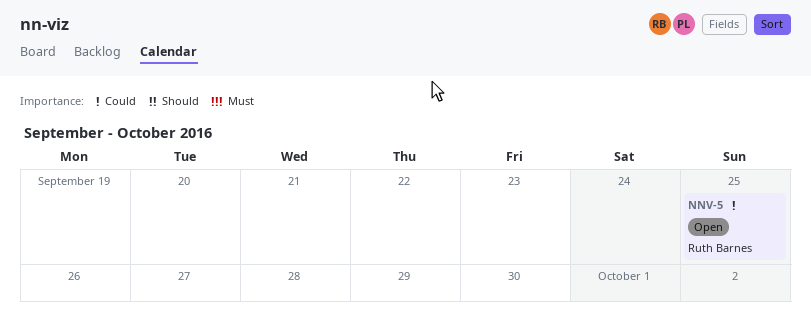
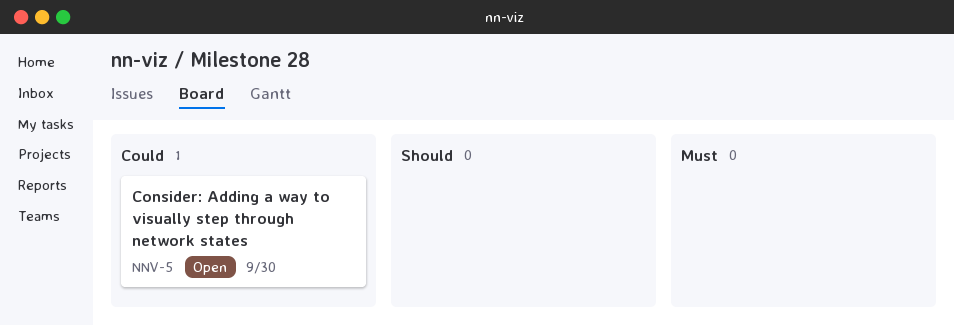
NNV-5, due: Sep 25 -> Sep 30

